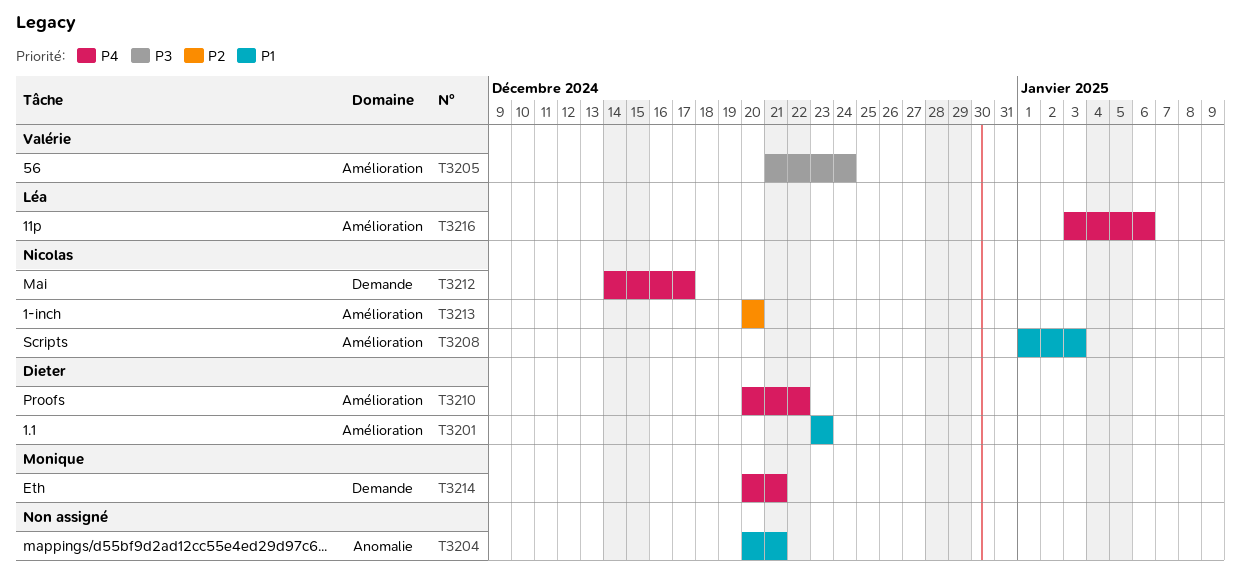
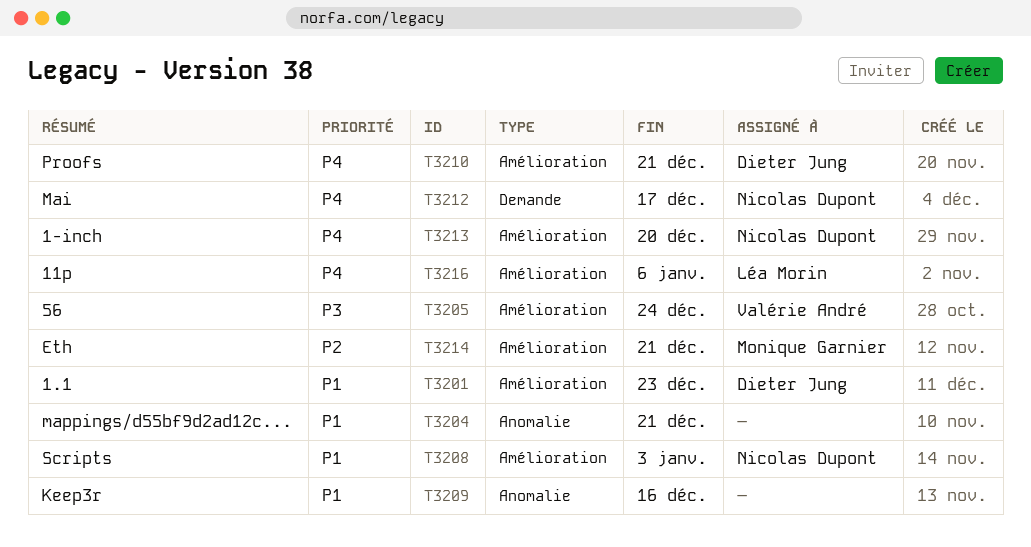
T3209: none -> present
T3210, due: Dec 22 -> Dec 21
T3213, priority: P2 -> P4
T3214, priority: P4 -> P2
T3214, label: Demande -> Amélioration

